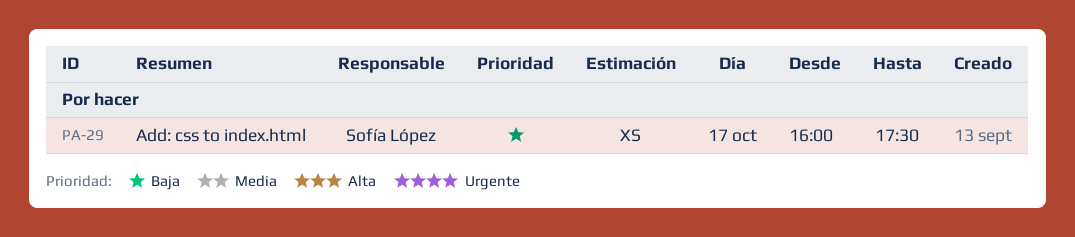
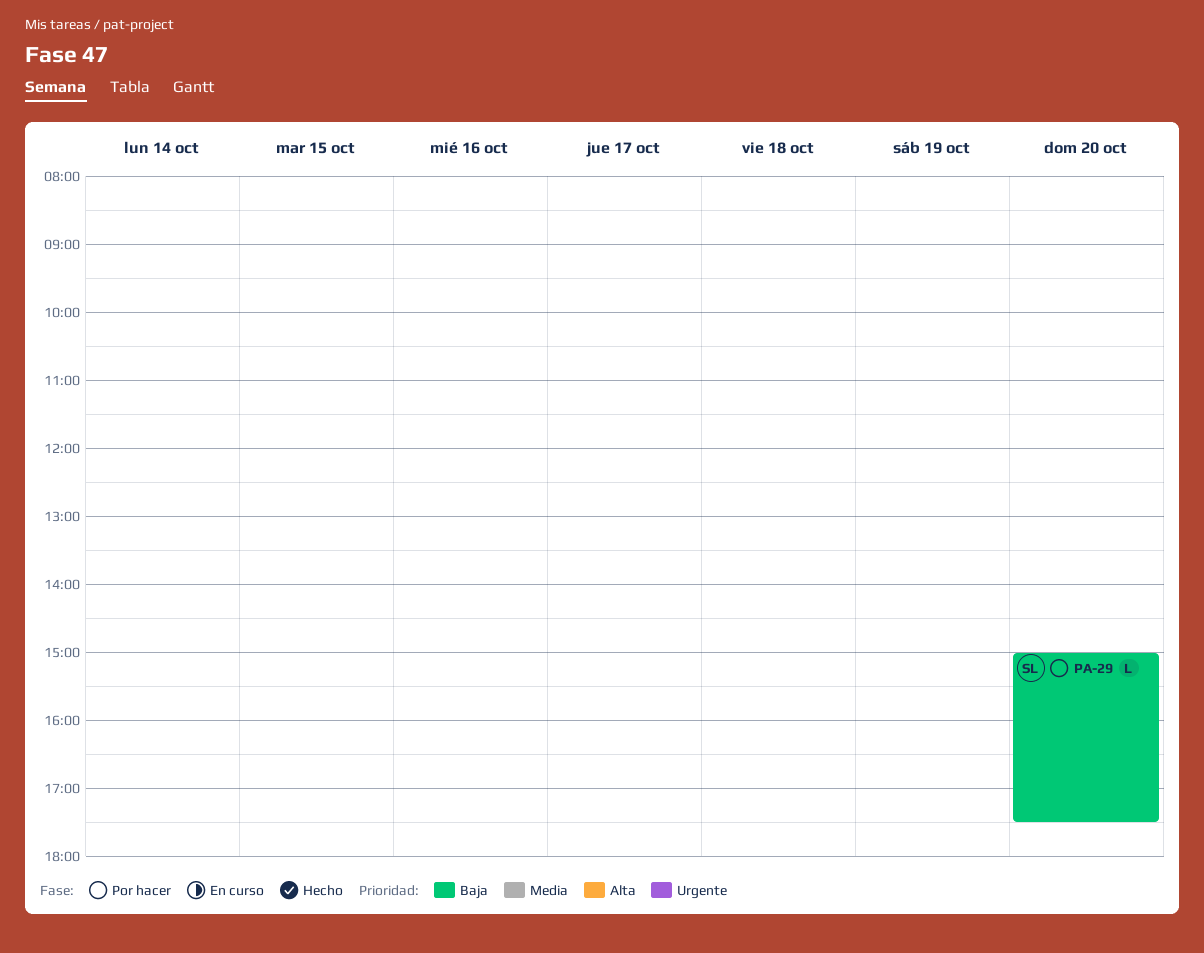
PA-29, estimate: XS -> L
PA-29, day: Oct 17 -> Oct 20
PA-29, begins: 16:00 -> 15:00

